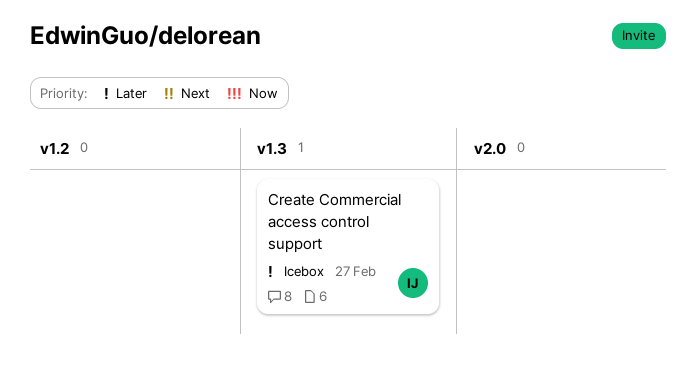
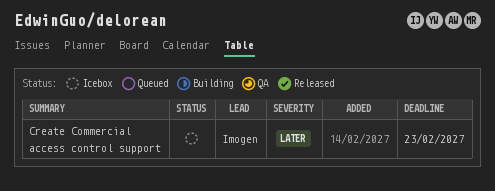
Create Commercial access control support, due: Feb 27 -> Feb 23

